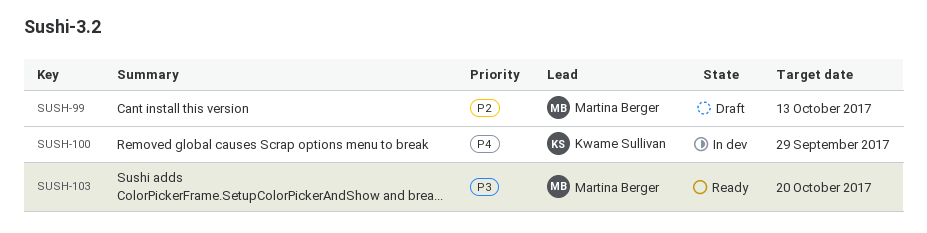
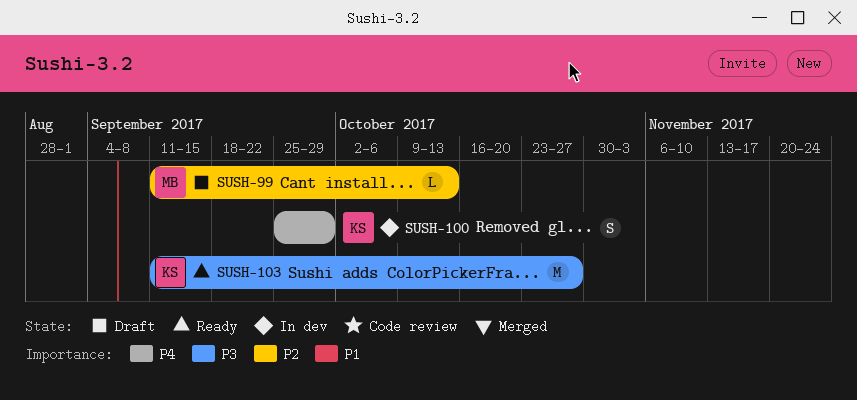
SUSH-103, owner: Martina Berger -> Kwame Sullivan
SUSH-103, due: Oct 20 -> Oct 27

